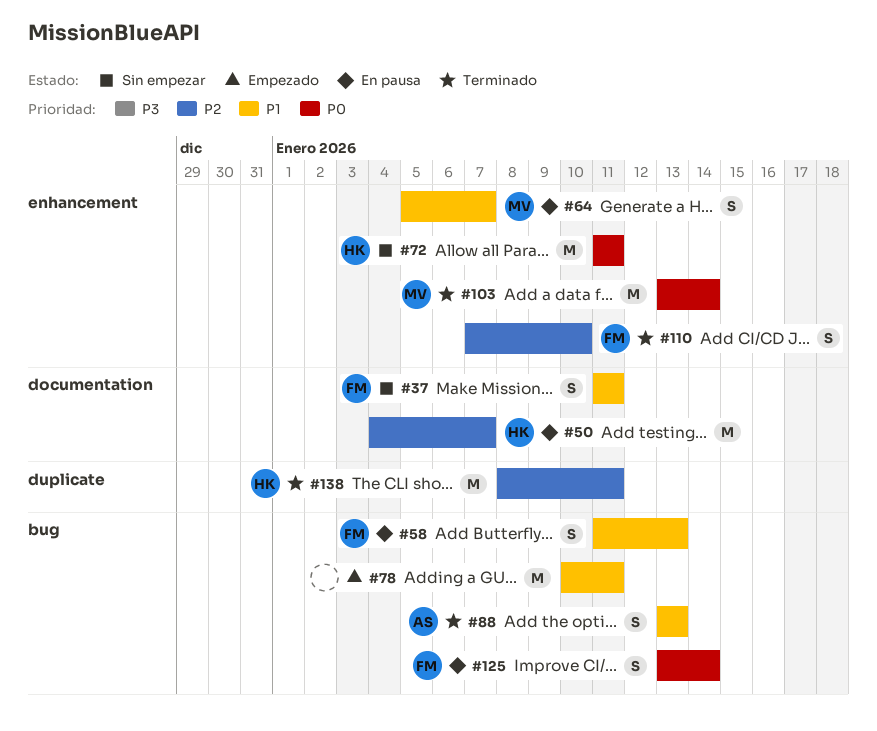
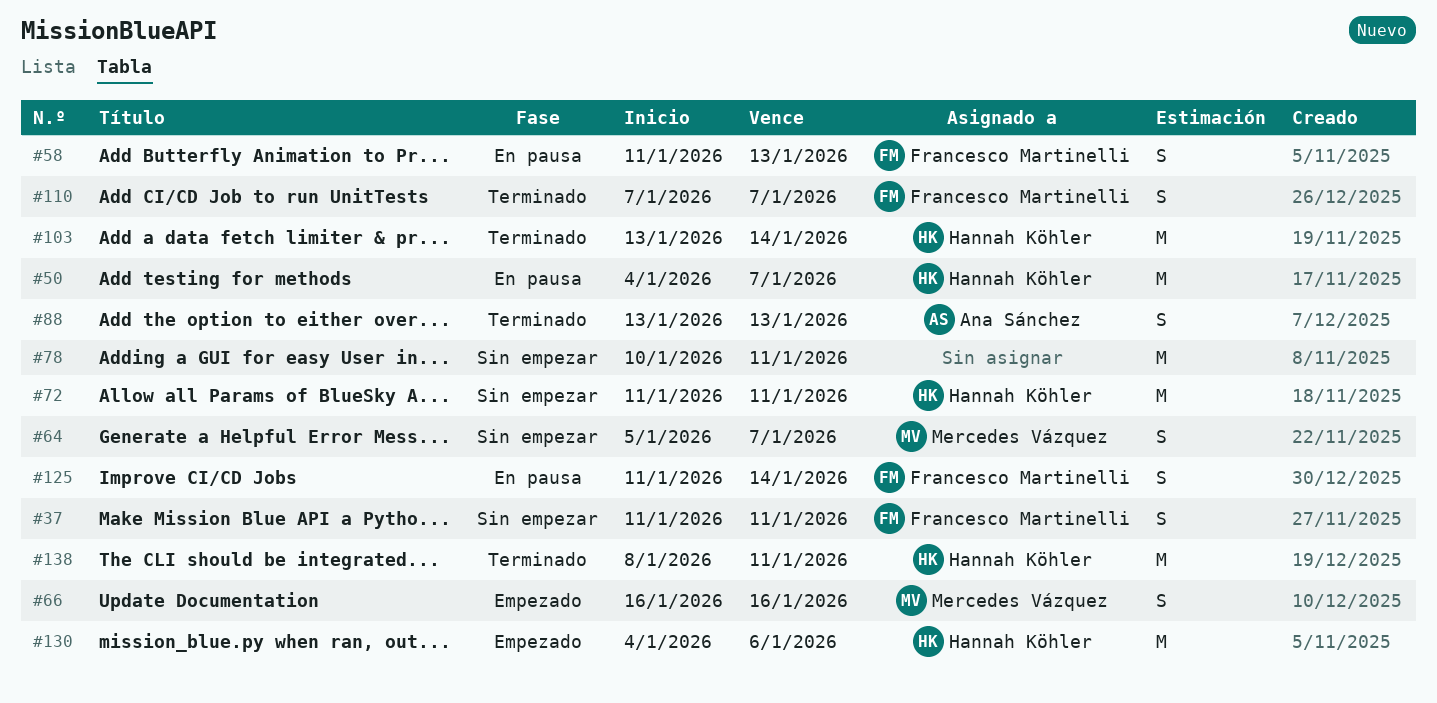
#64, status: En pausa -> Sin empezar
#66: none -> present
#78, status: Empezado -> Sin empezar
#103, owner: Mercedes Vázquez -> Hannah Köhler
#110, due: Jan 10 -> Jan 7
#125, start: Jan 13 -> Jan 11
#130: none -> present

